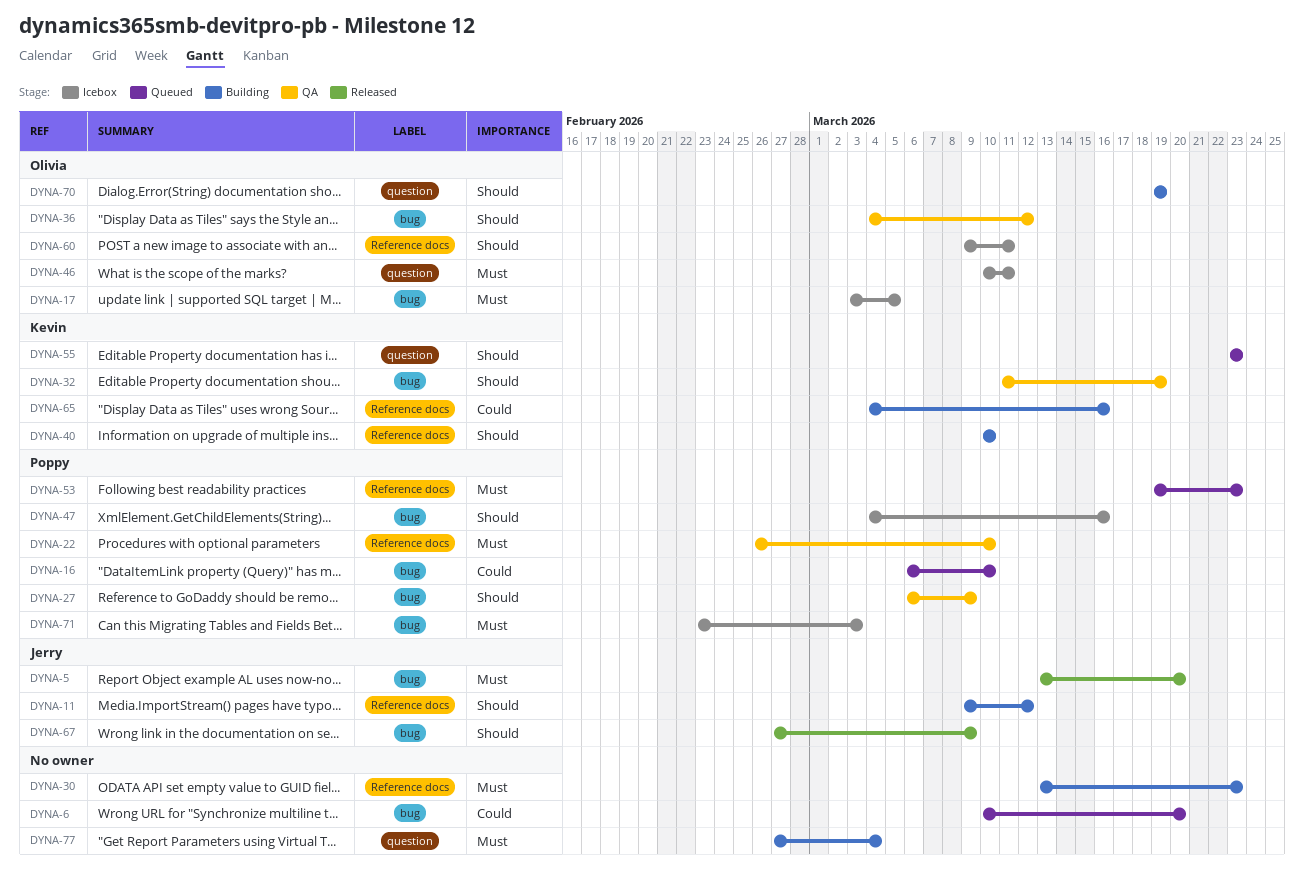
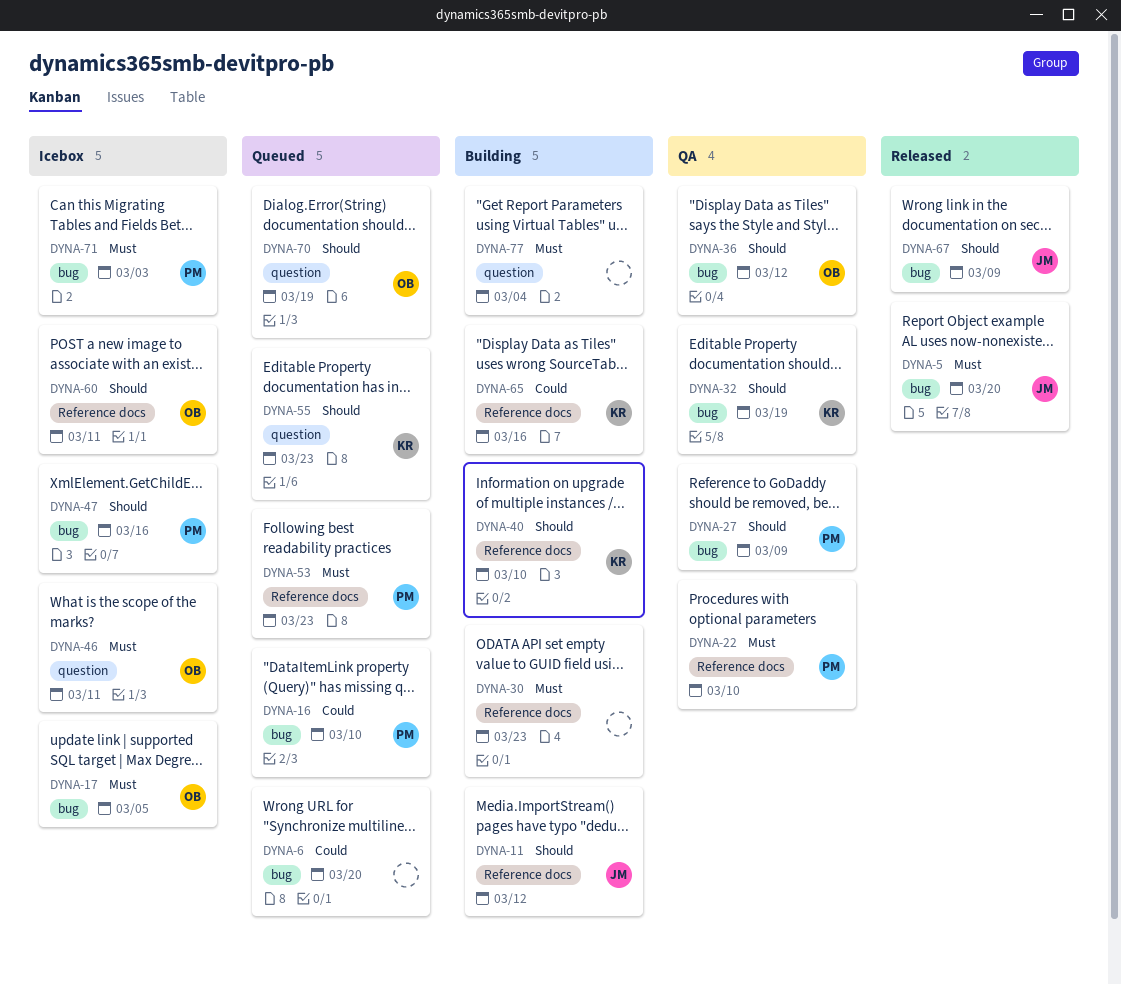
DYNA-70, status: Building -> Queued

